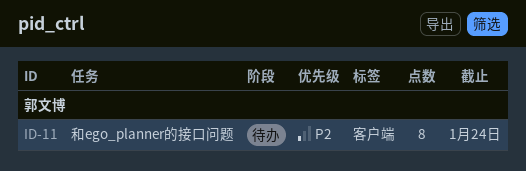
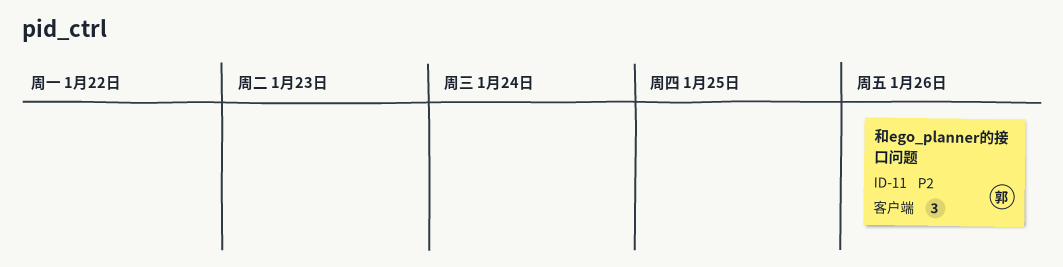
ID-11, estimate: 8 -> 3
ID-11, due: Jan 24 -> Jan 26

